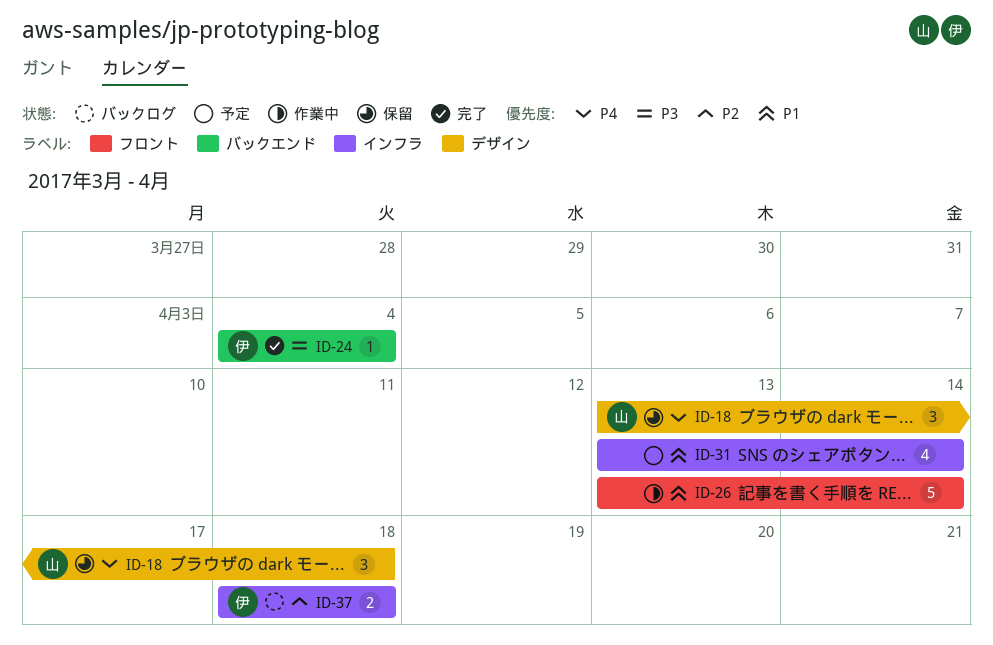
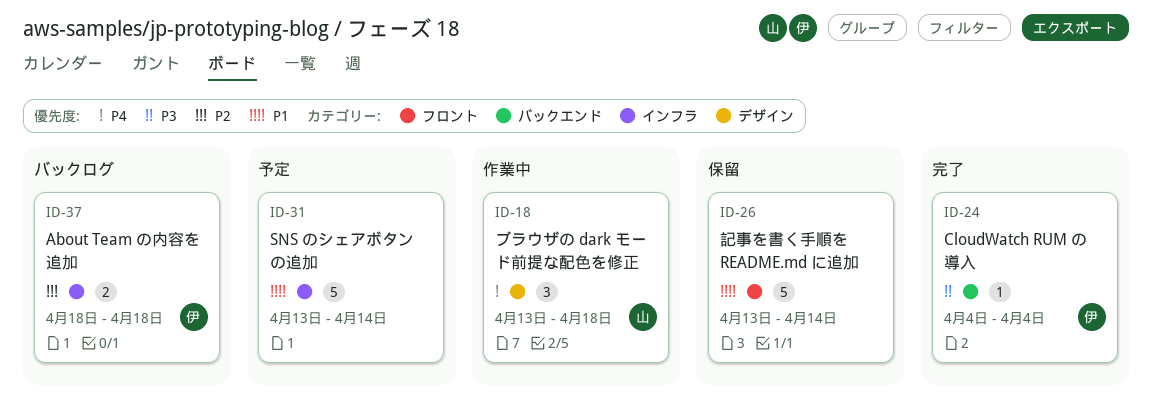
ID-18, status: 保留 -> 作業中
ID-26, status: 作業中 -> 保留
ID-31, estimate: 4 -> 5

